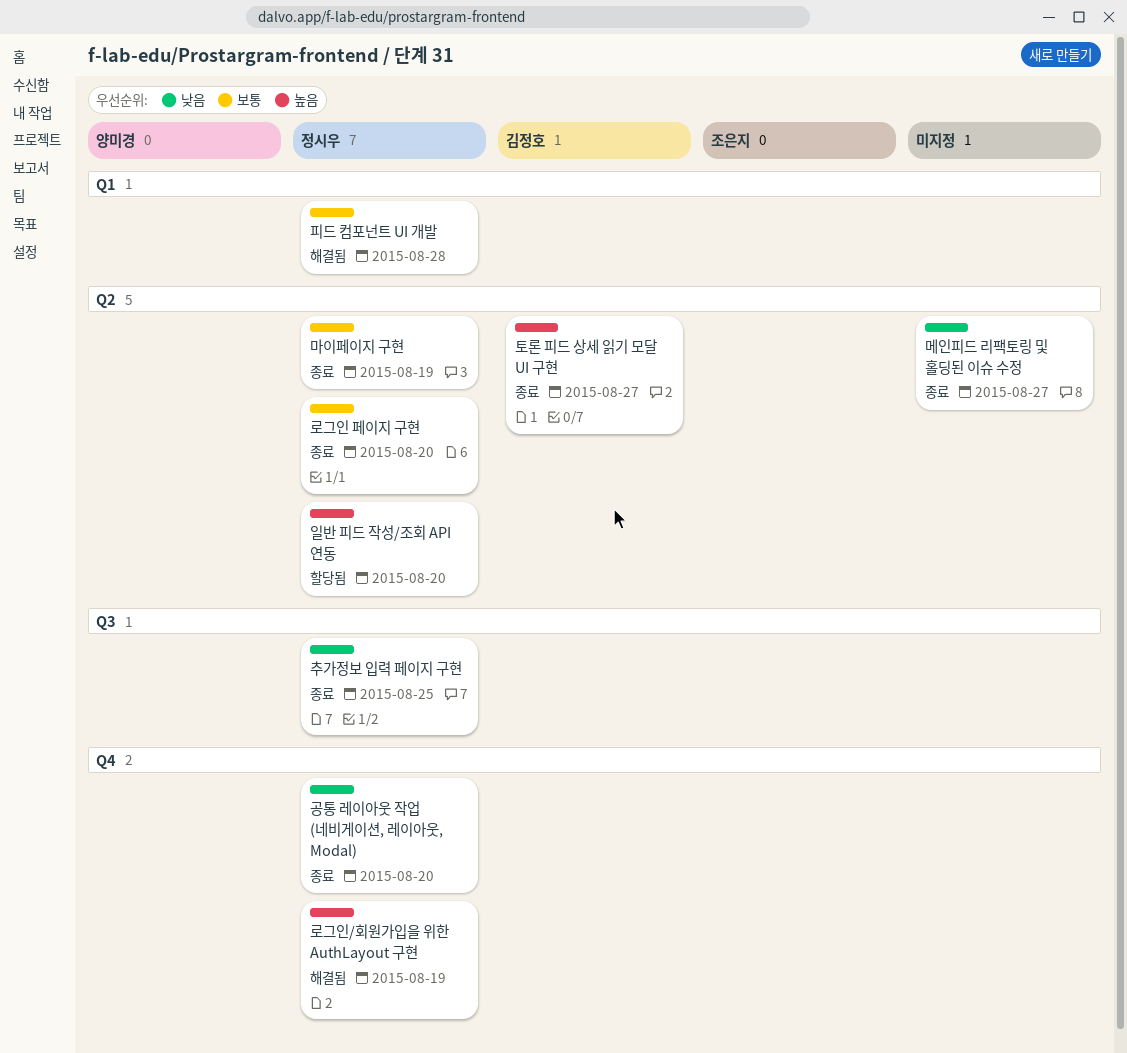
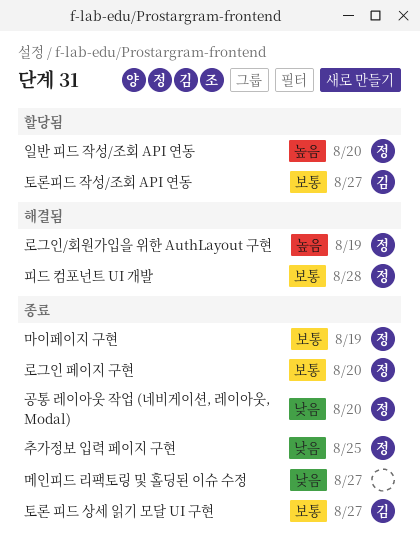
토론 피드 상세 읽기 모달 UI 구현, priority: 높음 -> 보통
토론피드 작성/조회 API 연동: none -> present

